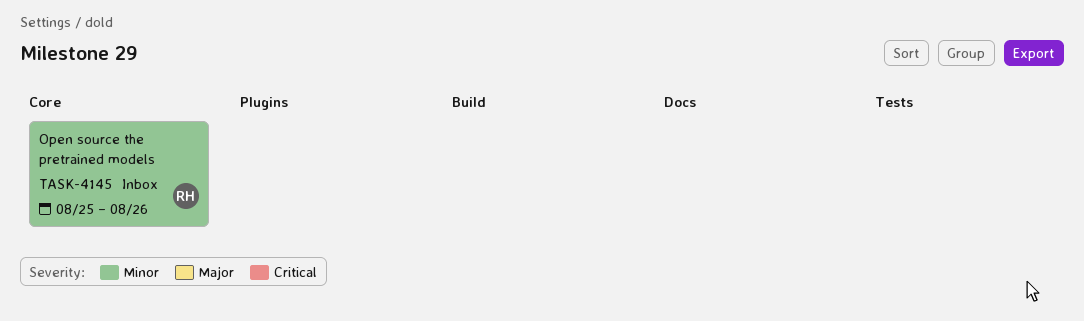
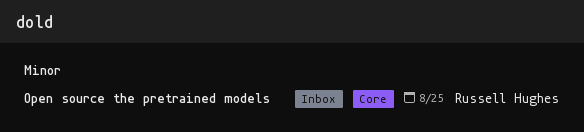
Open source the pretrained models, due: Aug 26 -> Aug 25

